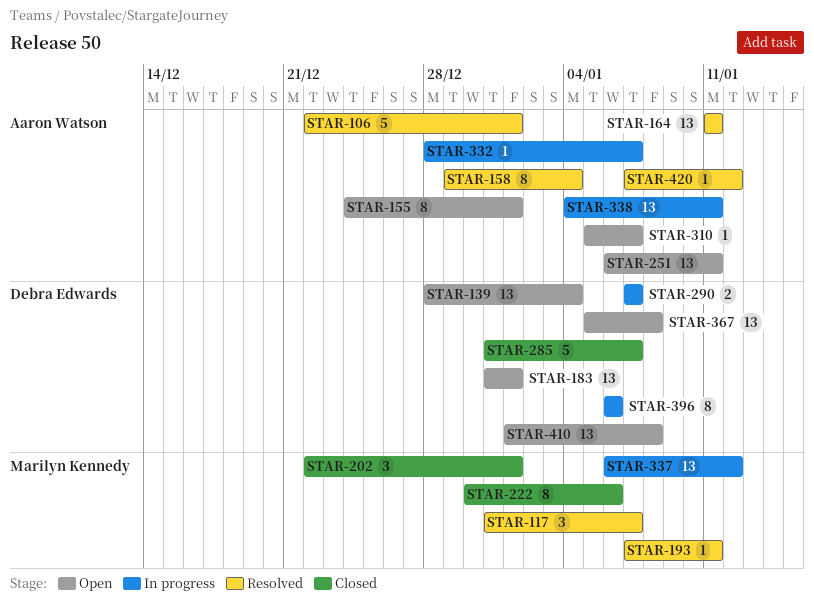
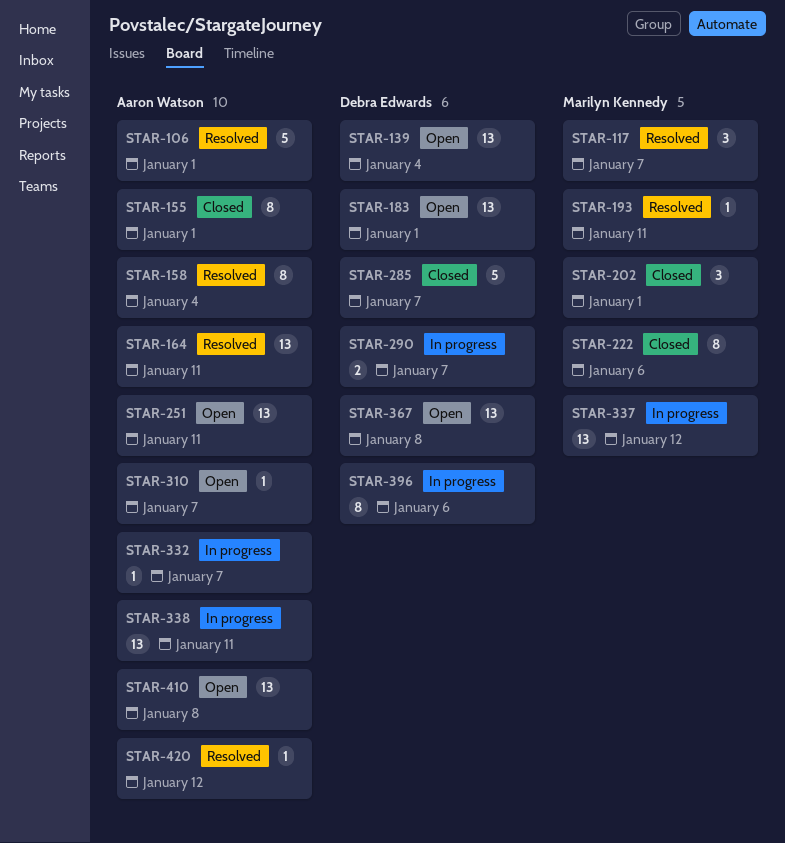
STAR-155, status: Open -> Closed
STAR-410, owner: Debra Edwards -> Aaron Watson

